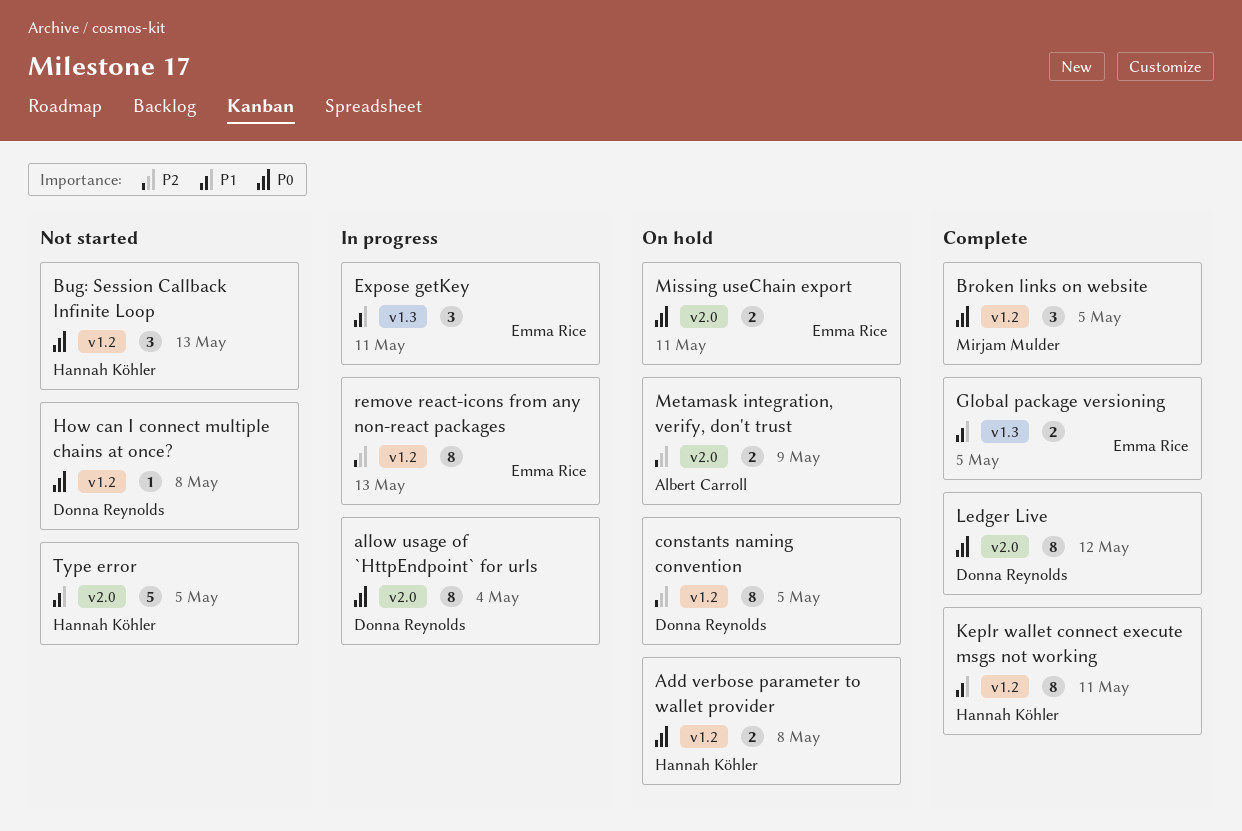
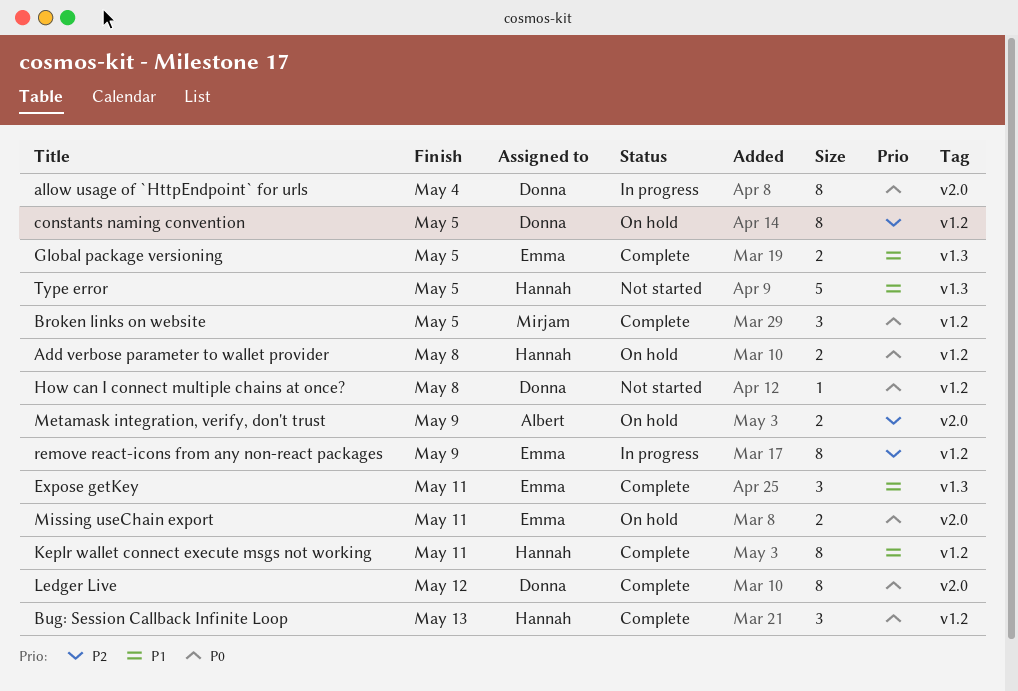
Bug: Session Callback Infinite Loop, status: Not started -> Complete
Expose getKey, status: In progress -> Complete
remove react-icons from any non-react packages, due: May 13 -> May 9
Type error, label: v2.0 -> v1.3

